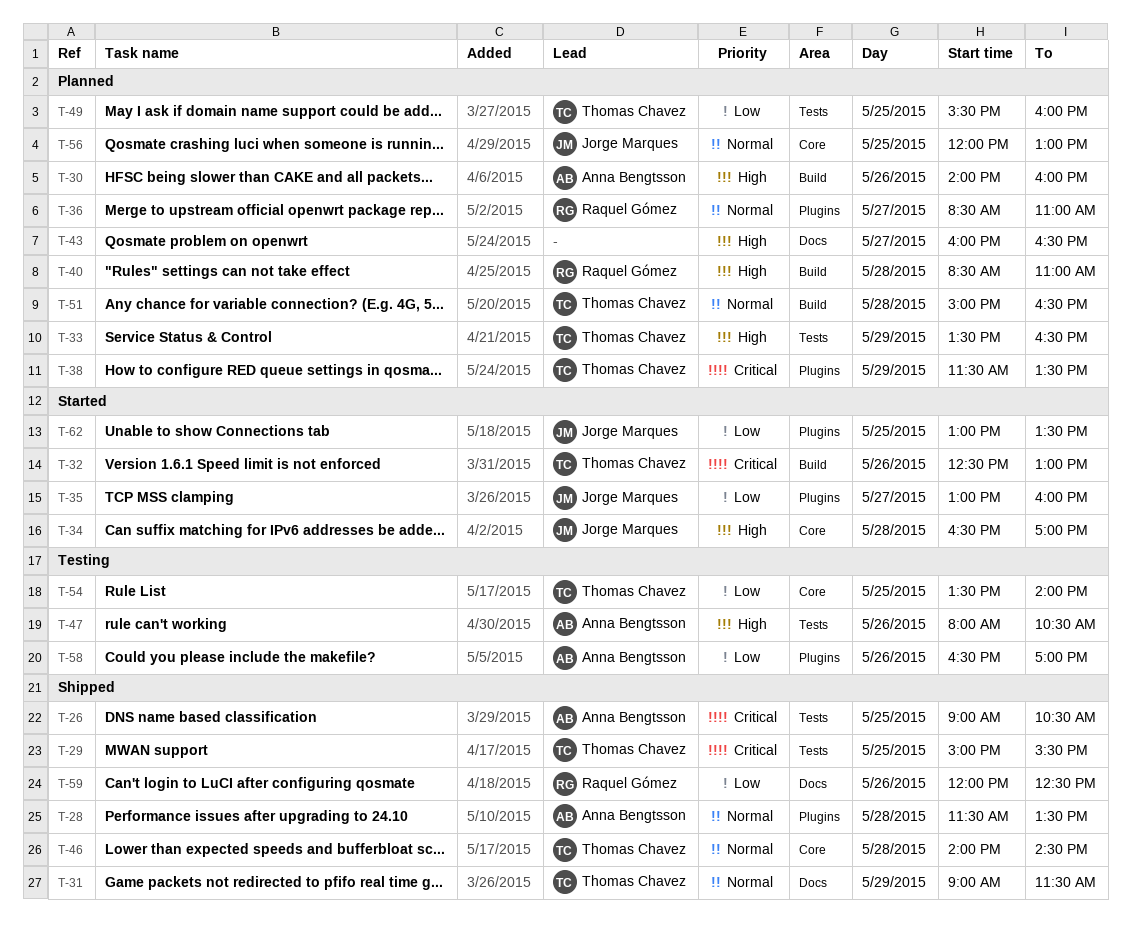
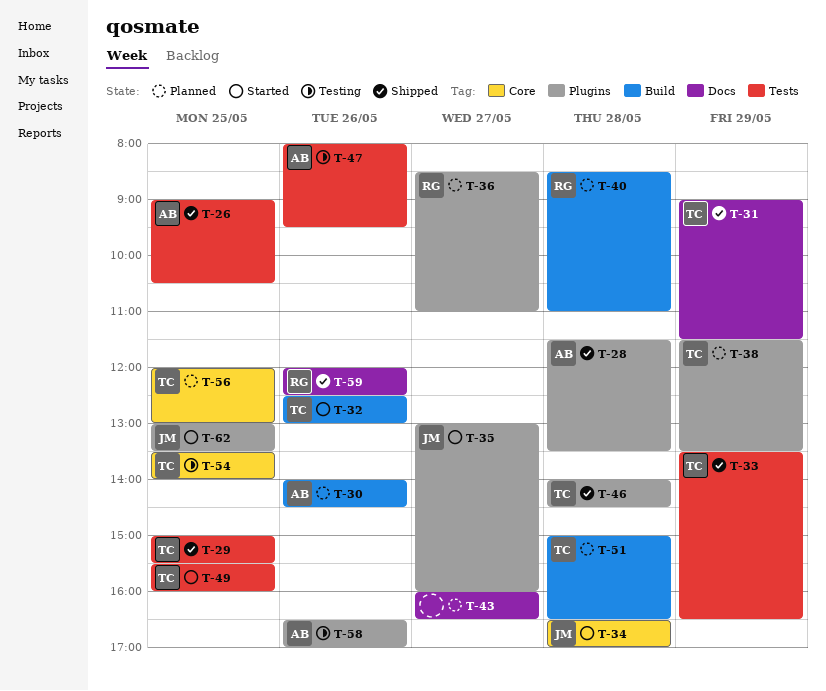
T-30, ends: 16:00 -> 14:30
T-33, status: Planned -> Shipped
T-46, label: Core -> Plugins
T-47, ends: 10:30 -> 09:30
T-49, status: Planned -> Started
T-56, owner: Jorge Marques -> Thomas Chavez

